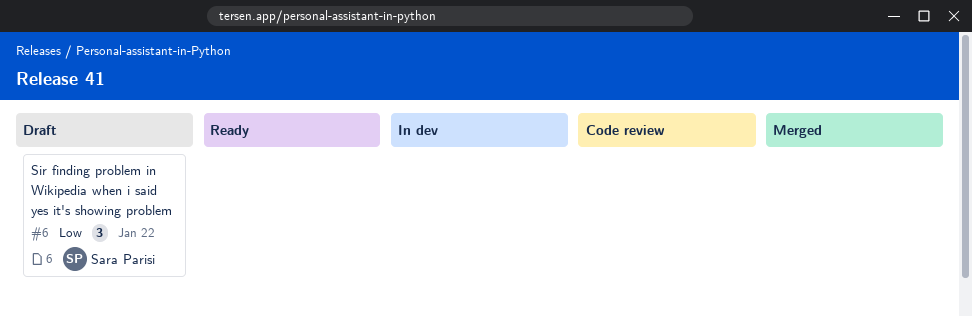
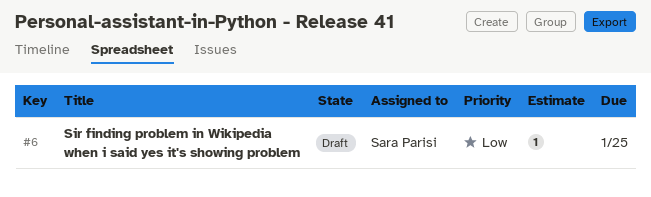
#6, estimate: 3 -> 1
#6, due: Jan 22 -> Jan 25

